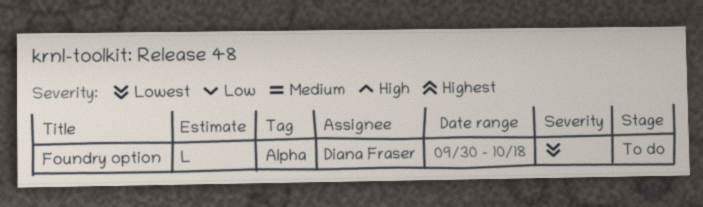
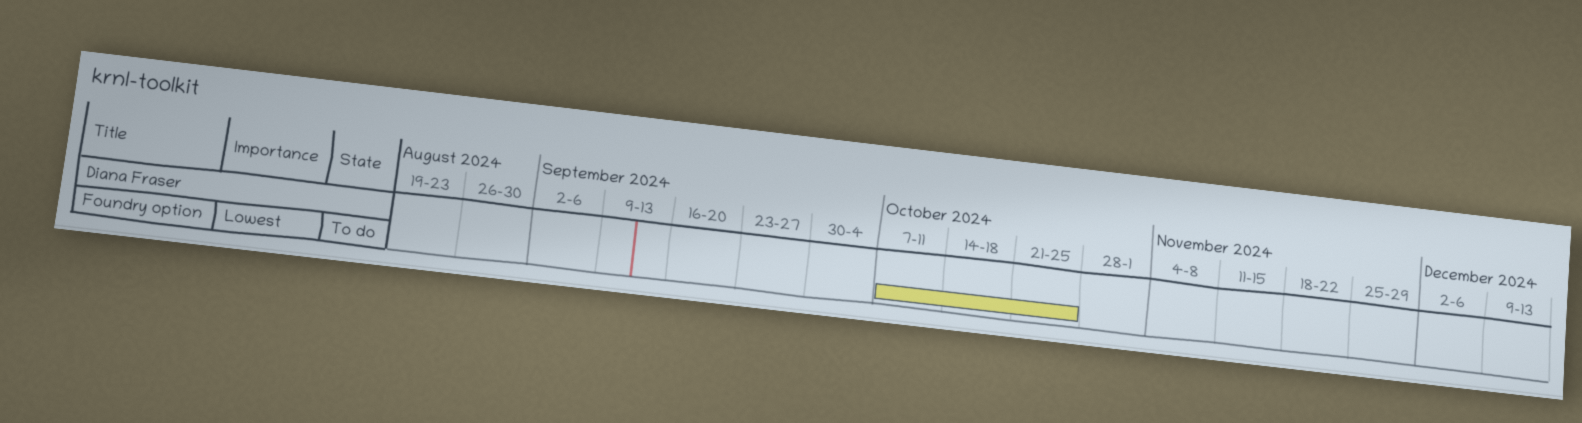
Foundry option, start: Sep 30 -> Oct 7
Foundry option, due: Oct 18 -> Oct 25

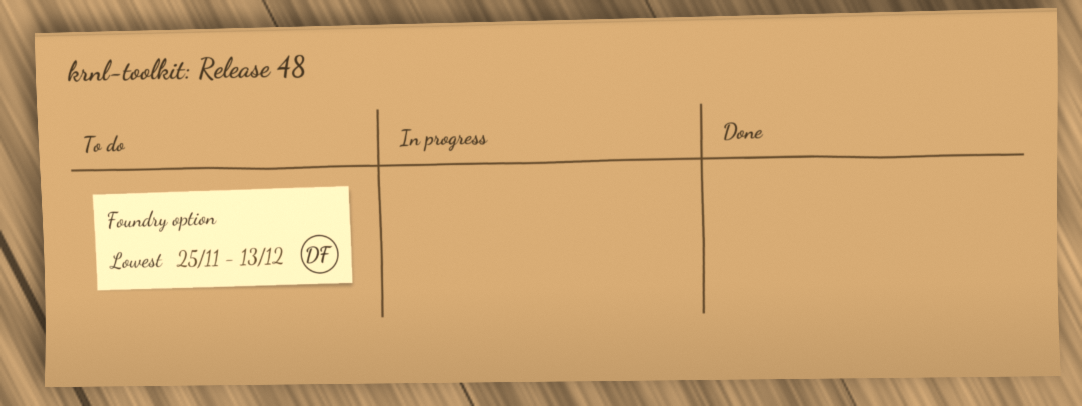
Foundry option, start: Oct 7 -> Nov 25
Foundry option, due: Oct 25 -> Dec 13

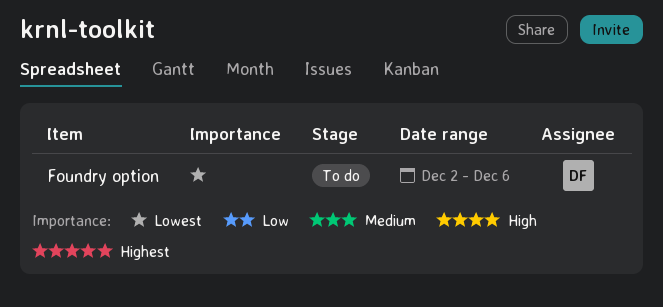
Foundry option, start: Nov 25 -> Dec 2
Foundry option, due: Dec 13 -> Dec 6

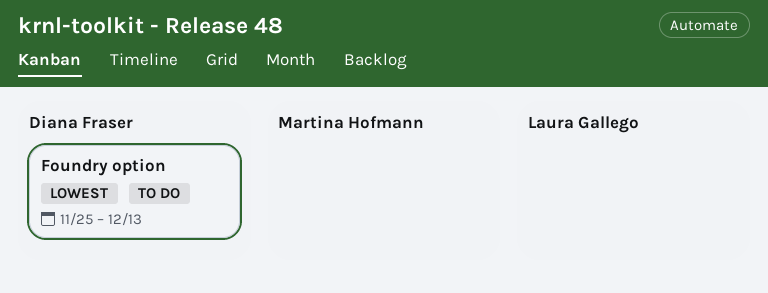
Foundry option, start: Dec 2 -> Nov 25
Foundry option, due: Dec 6 -> Dec 13

